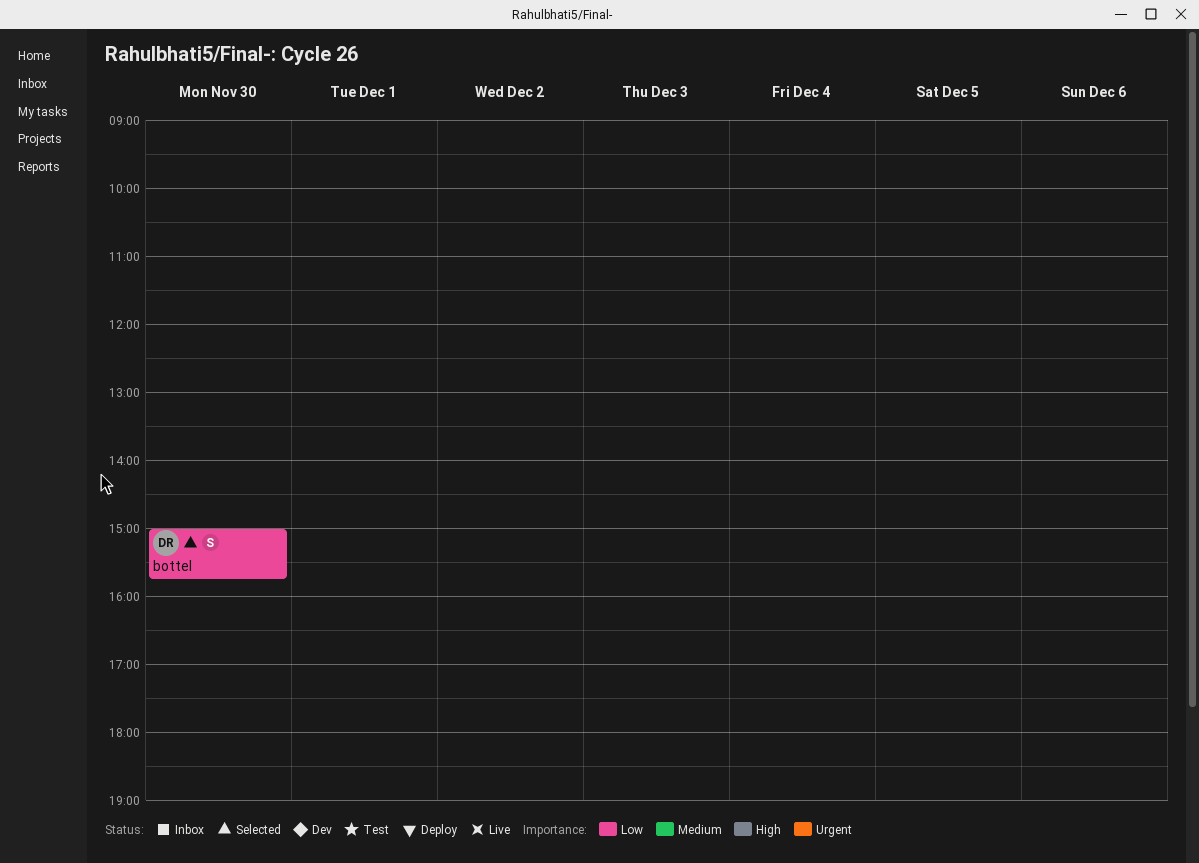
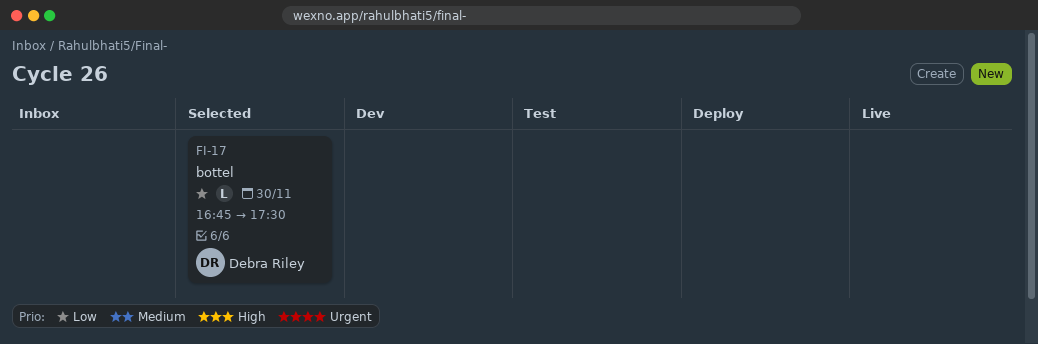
bottel, estimate: S -> L
bottel, begins: 15:00 -> 16:45
bottel, ends: 15:45 -> 17:30

